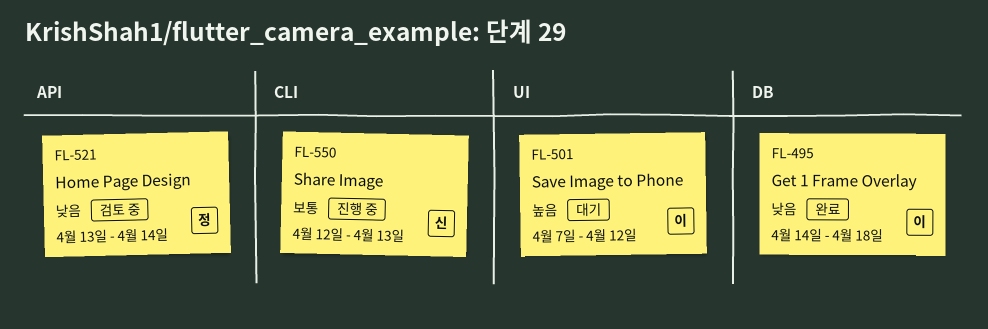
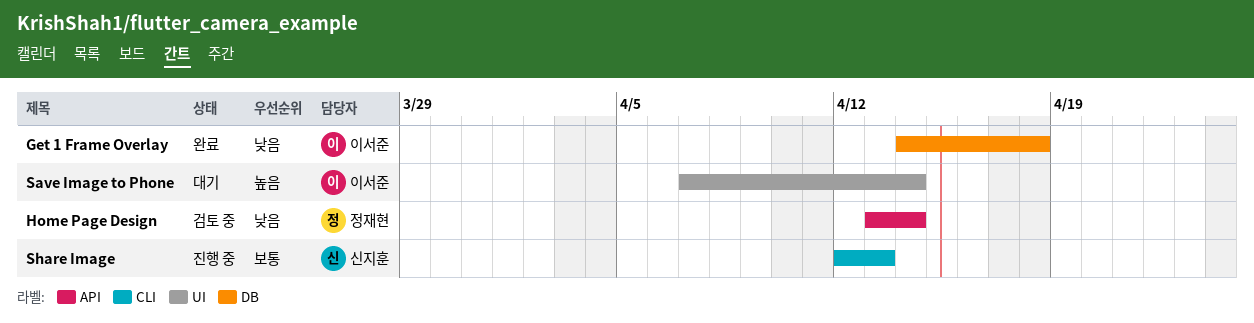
Save Image to Phone, due: Apr 12 -> Apr 14

